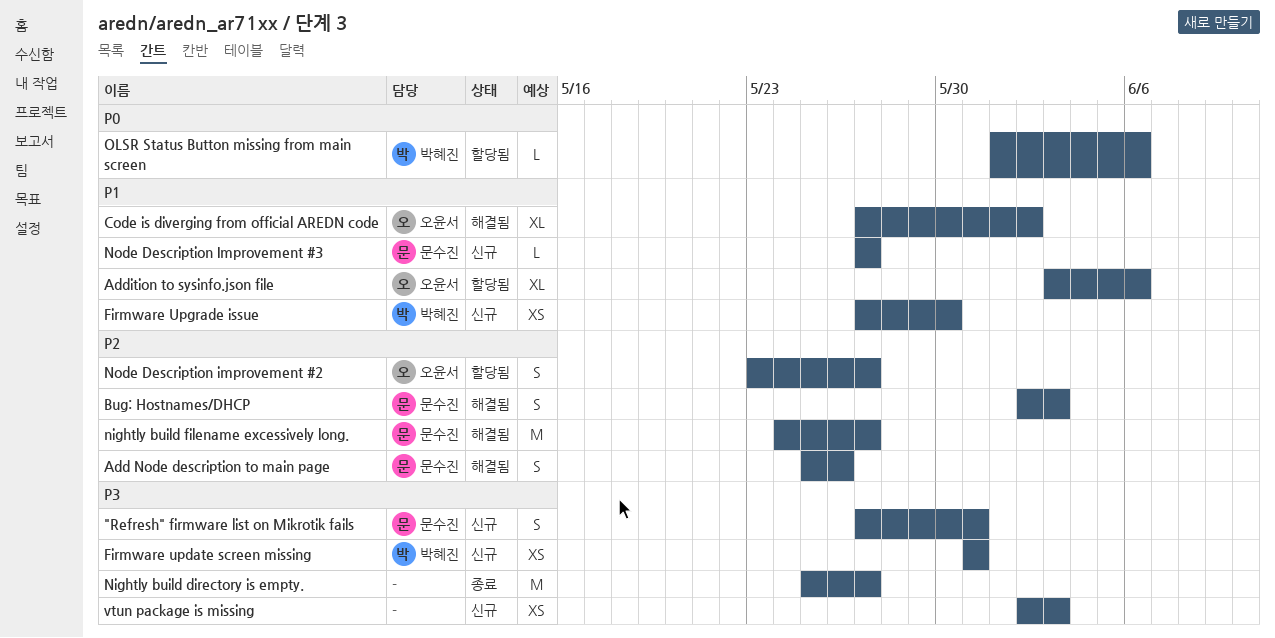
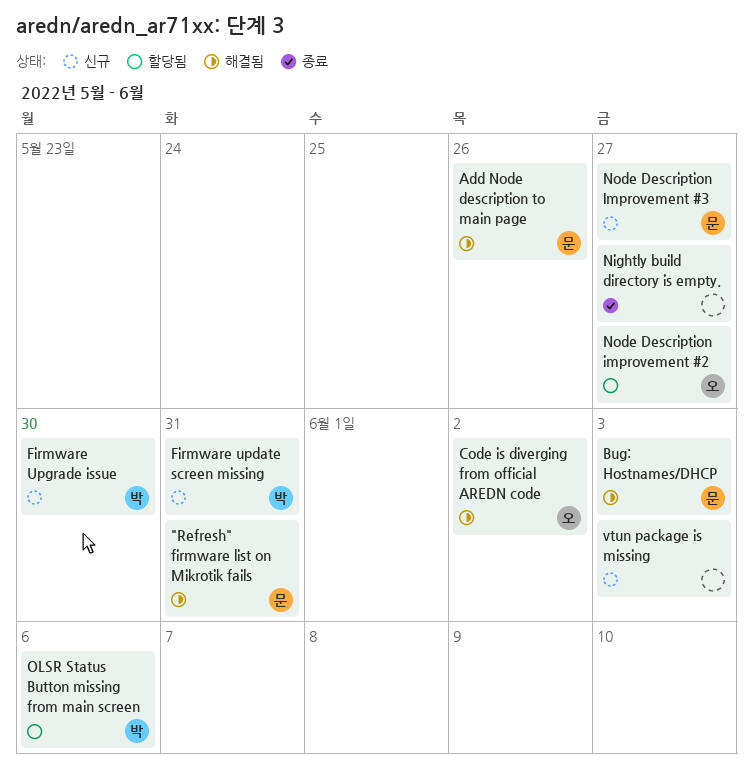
"Refresh" firmware list on Mikrotik fails, status: 신규 -> 해결됨
Addition to sysinfo.json file: present -> none
nightly build filename excessively long.: present -> none

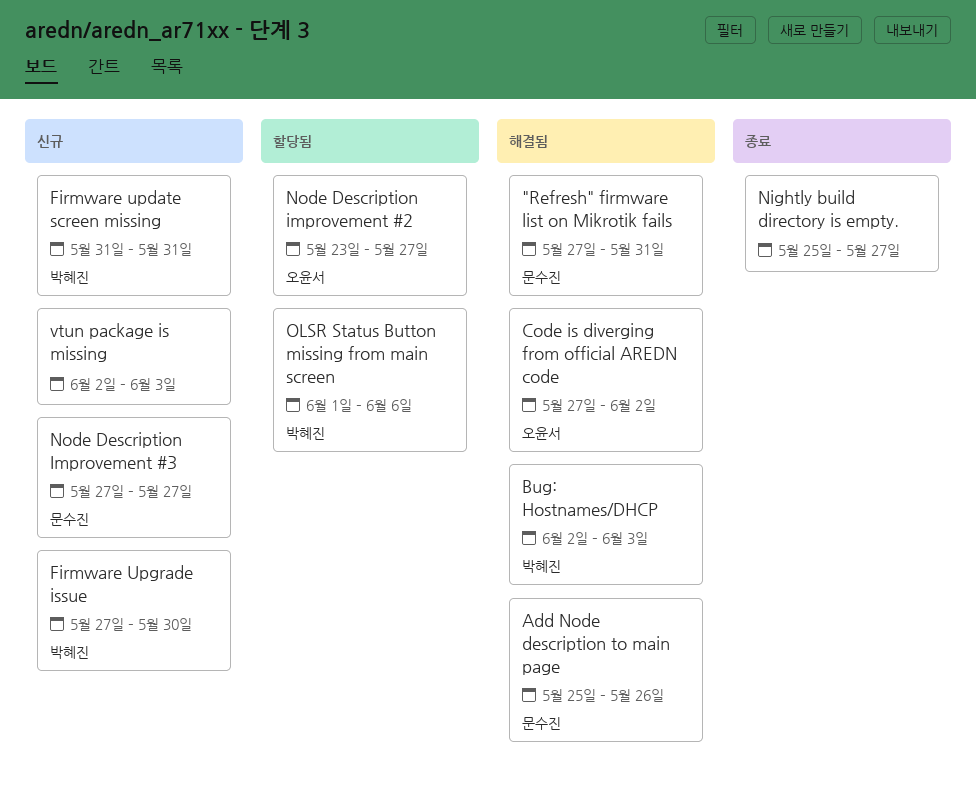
Bug: Hostnames/DHCP, owner: 문수진 -> 박혜진

